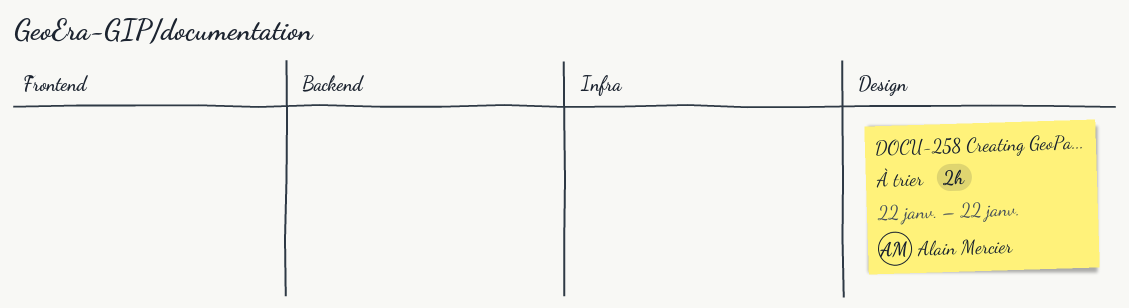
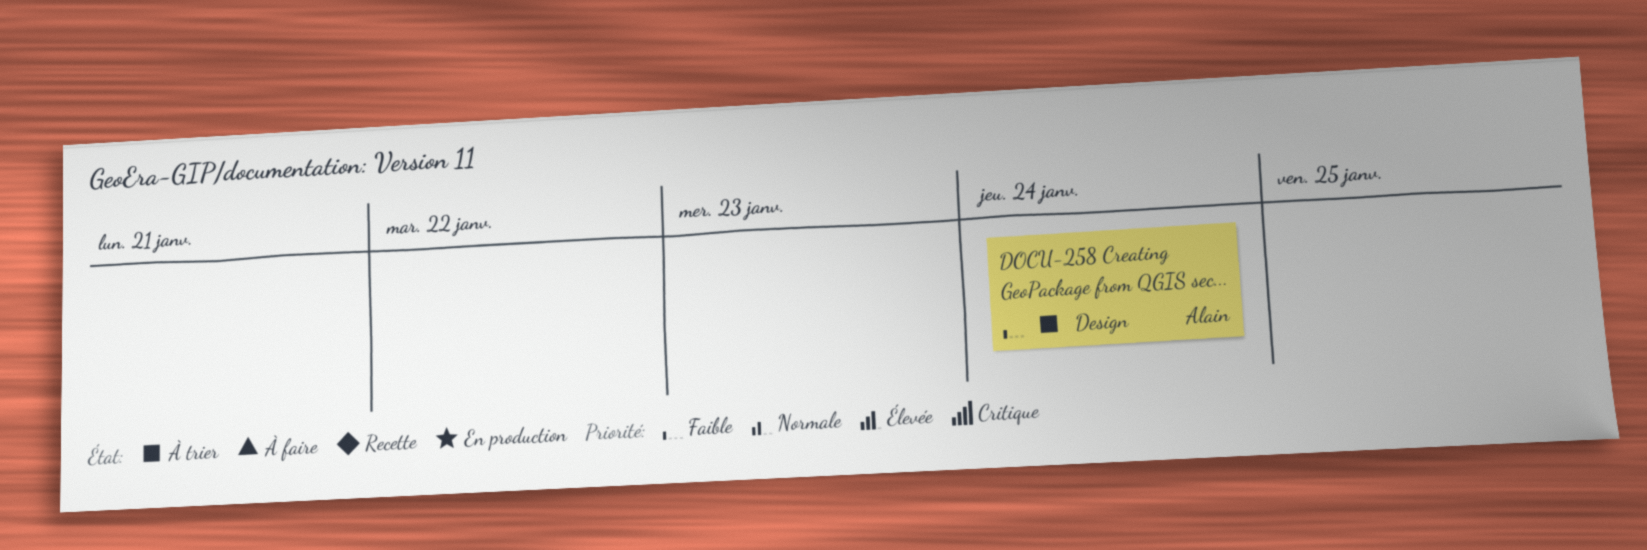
DOCU-258, due: Jan 22 -> Jan 24

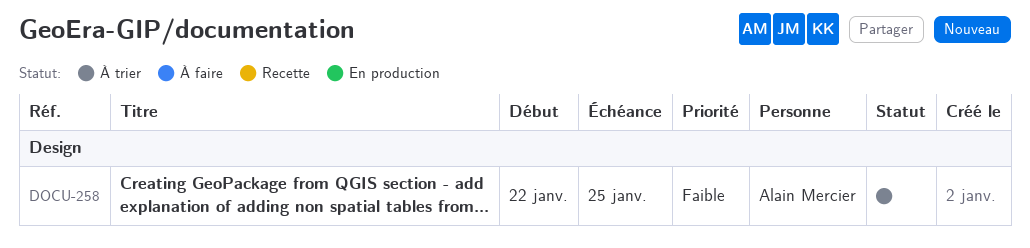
DOCU-258, due: Jan 24 -> Jan 25

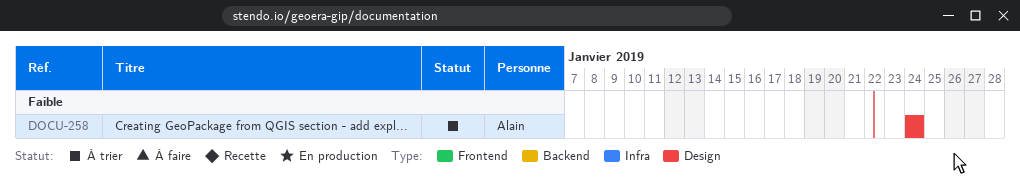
DOCU-258, start: Jan 22 -> Jan 24
DOCU-258, due: Jan 25 -> Jan 24

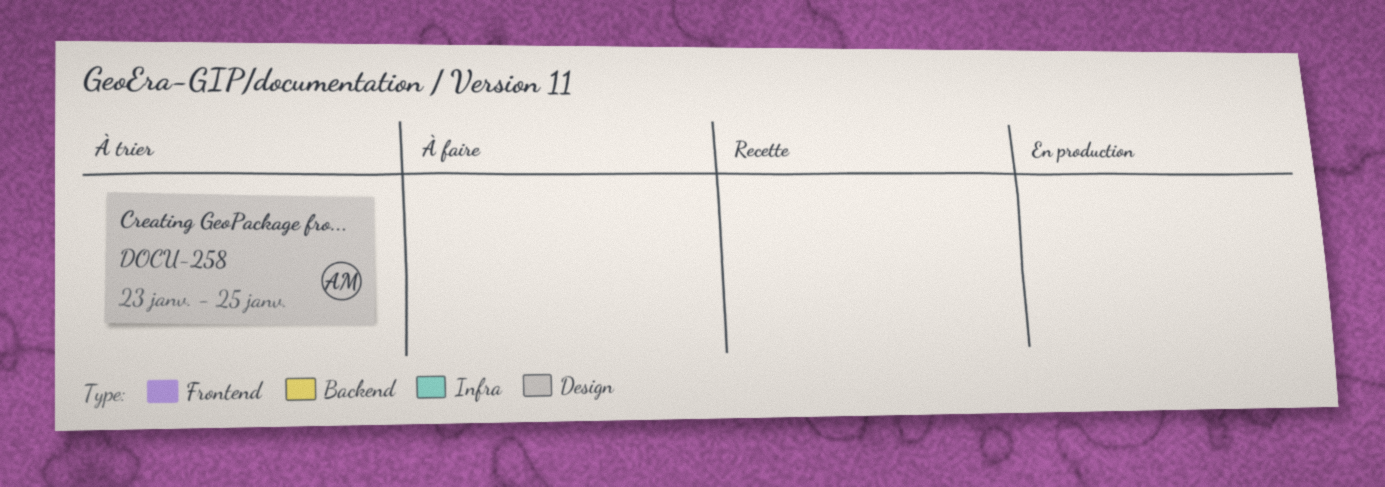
DOCU-258, start: Jan 24 -> Jan 23
DOCU-258, due: Jan 24 -> Jan 25

